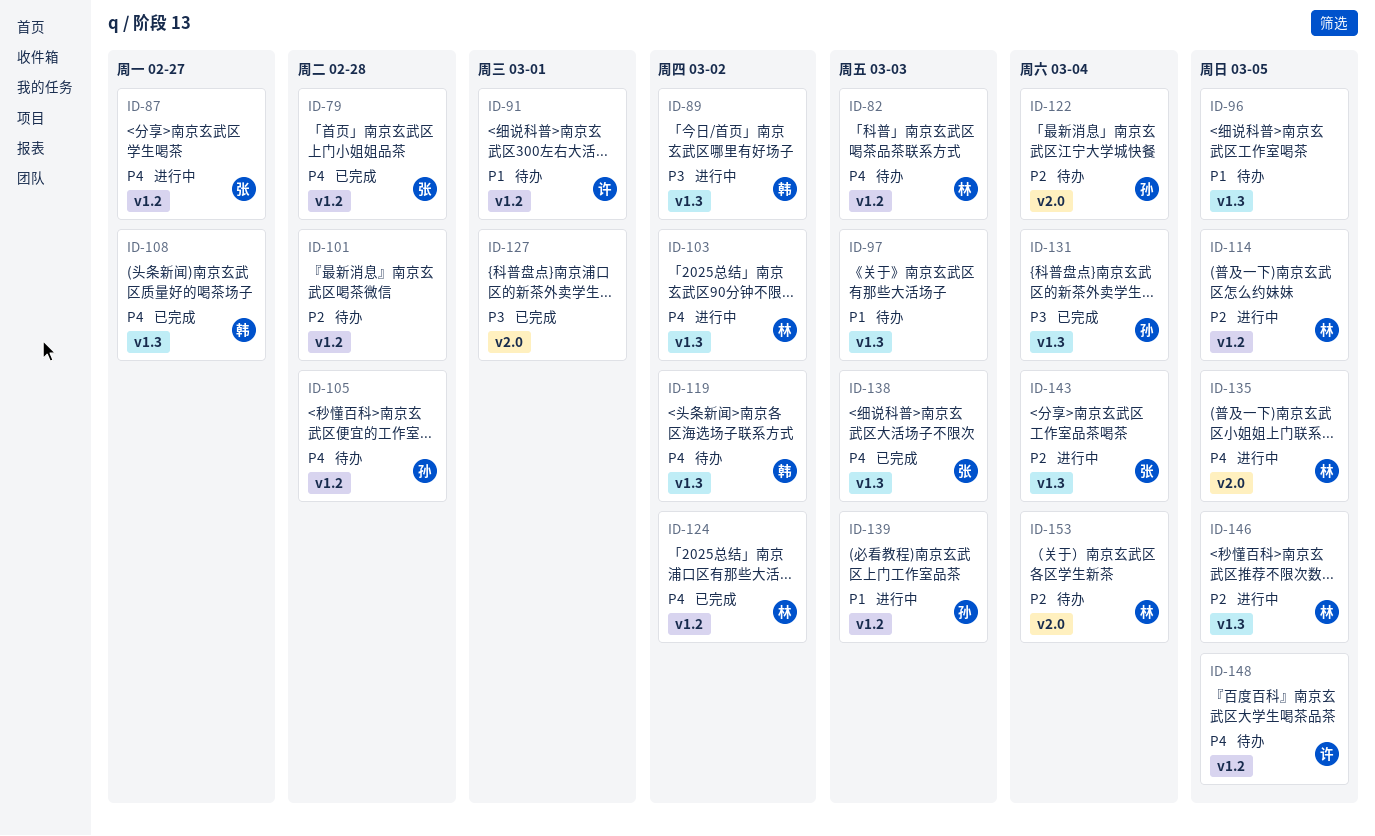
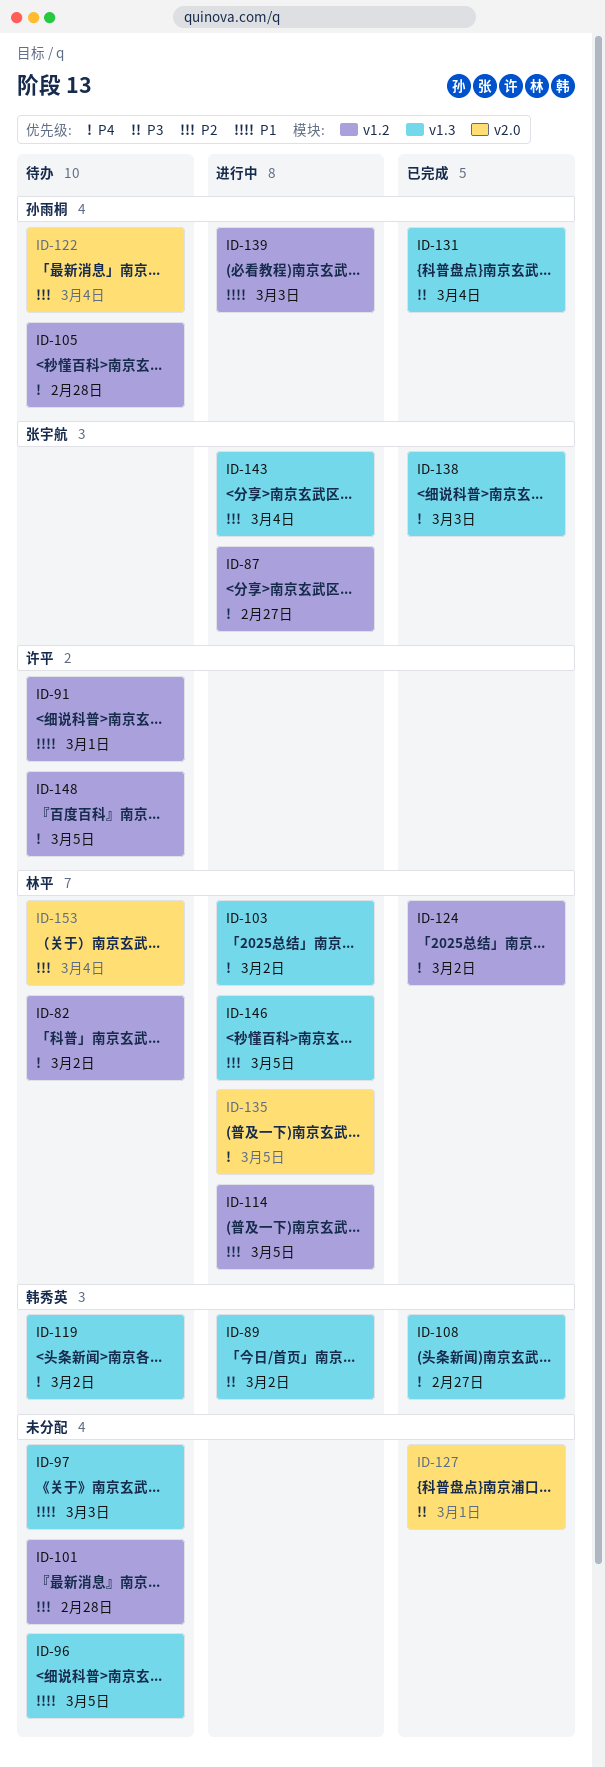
ID-79: present -> none
ID-82, due: Mar 3 -> Mar 2

